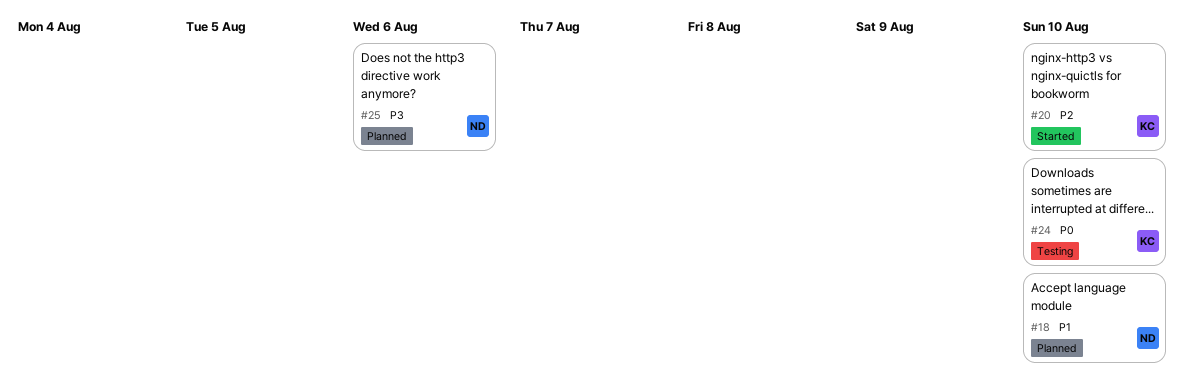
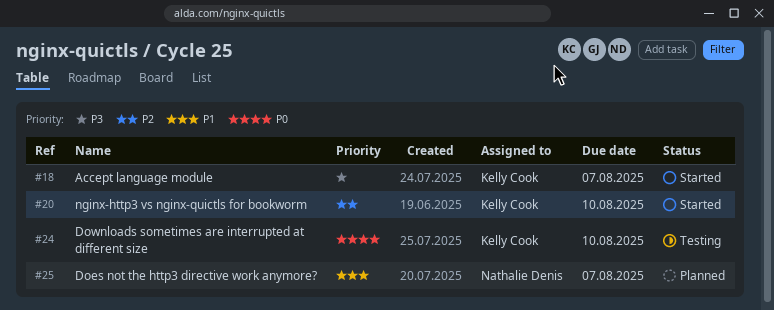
#18, status: Planned -> Started
#18, owner: Nathalie Denis -> Kelly Cook
#18, priority: P1 -> P3
#18, due: Aug 10 -> Aug 7
#25, priority: P3 -> P1
#25, due: Aug 6 -> Aug 7

